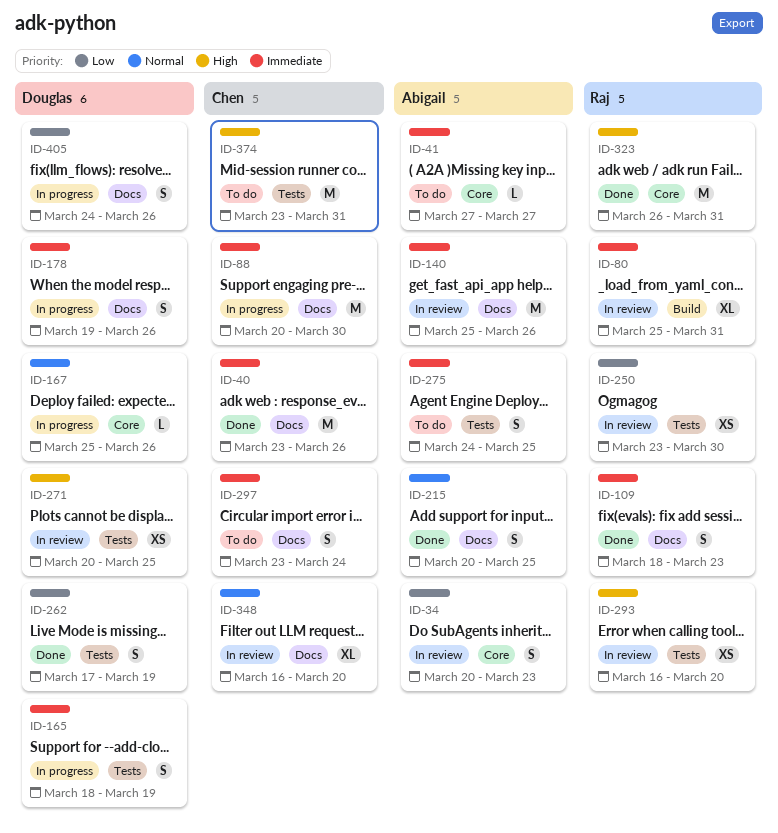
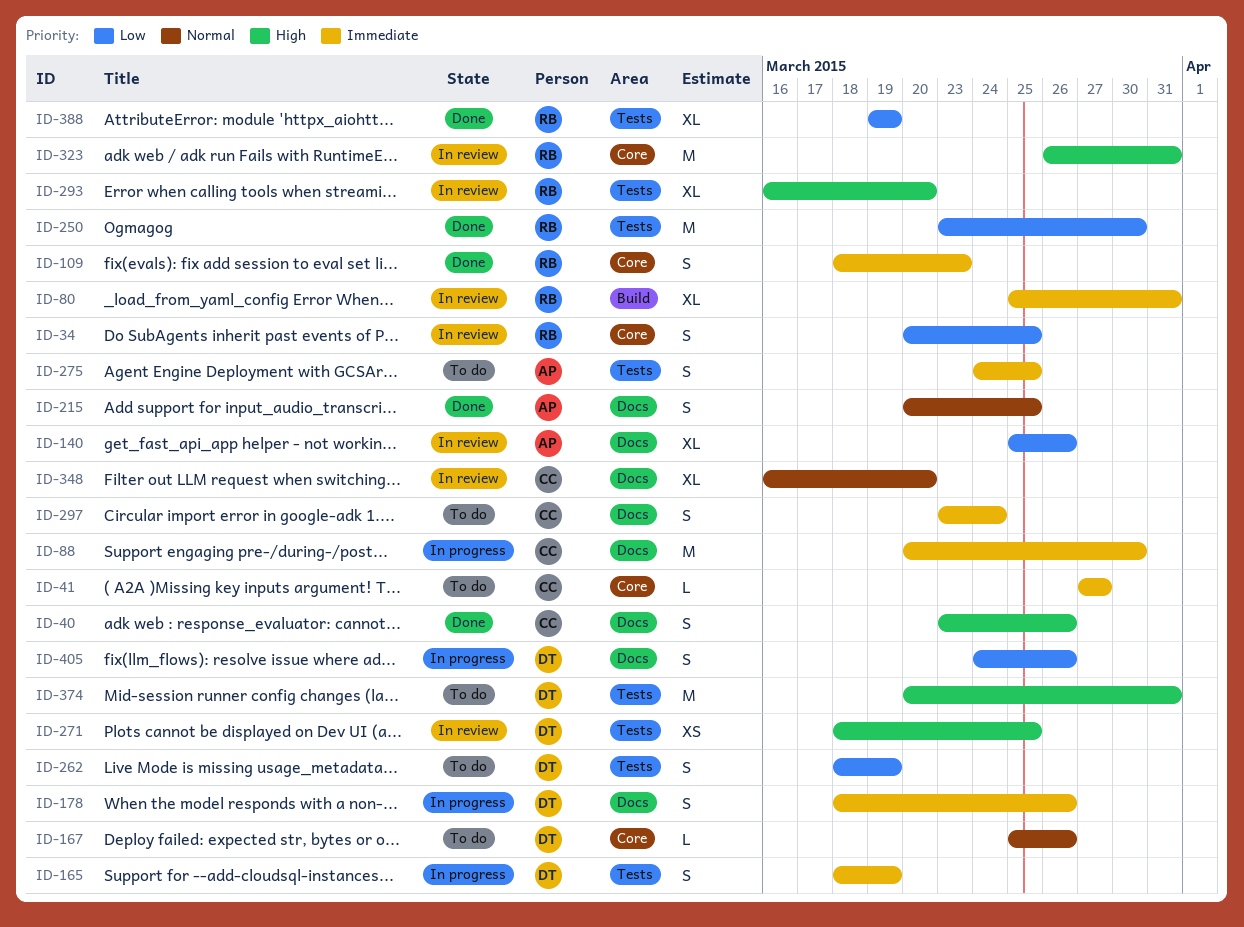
ID-34, owner: Abigail -> Raj
ID-34, due: Mar 23 -> Mar 25
ID-40, priority: Immediate -> High
ID-40, estimate: M -> S
ID-41, owner: Abigail -> Chen
ID-109, label: Docs -> Core
ID-140, priority: Immediate -> Low
ID-140, estimate: M -> XL
ID-167, status: In progress -> To do
ID-178, start: Mar 19 -> Mar 18
ID-250, status: In review -> Done
ID-250, estimate: XS -> M
ID-262, status: Done -> To do
ID-262, start: Mar 17 -> Mar 18
ID-271, start: Mar 20 -> Mar 18
ID-293, estimate: XS -> XL
ID-323, status: Done -> In review
ID-374, owner: Chen -> Douglas
ID-374, start: Mar 23 -> Mar 20
ID-388: none -> present

